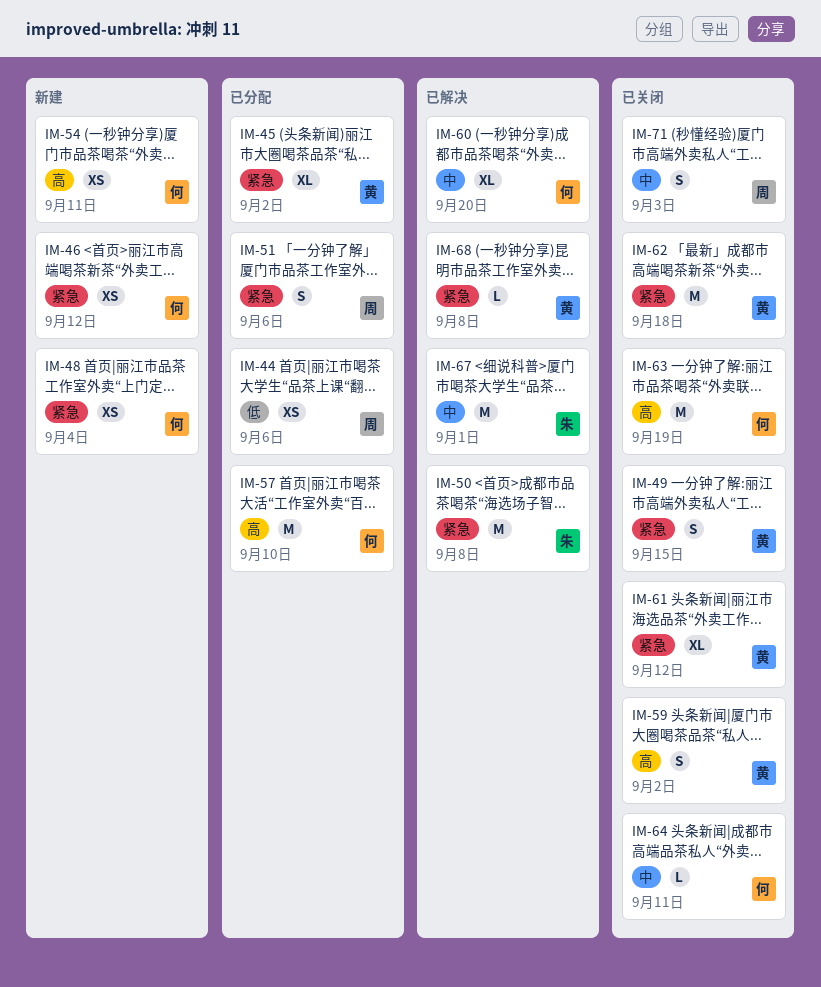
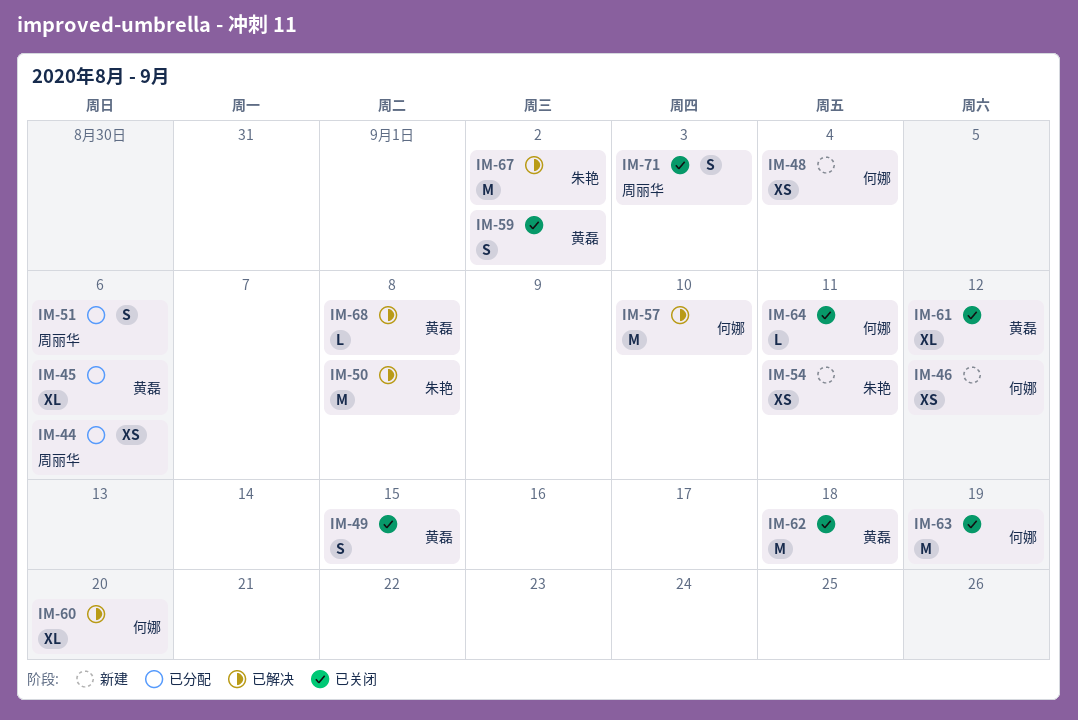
IM-45, due: Sep 2 -> Sep 6
IM-54, owner: 何娜 -> 朱艳
IM-57, status: 已分配 -> 已解决
IM-67, due: Sep 1 -> Sep 2

